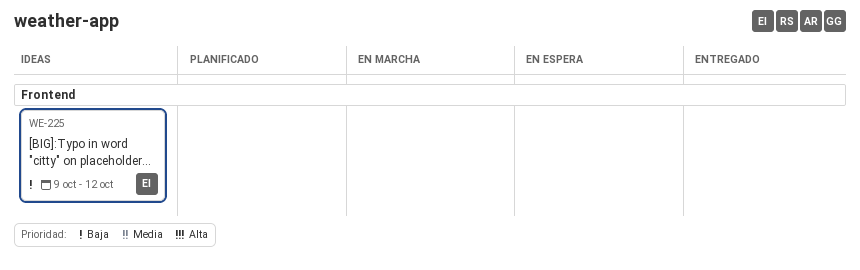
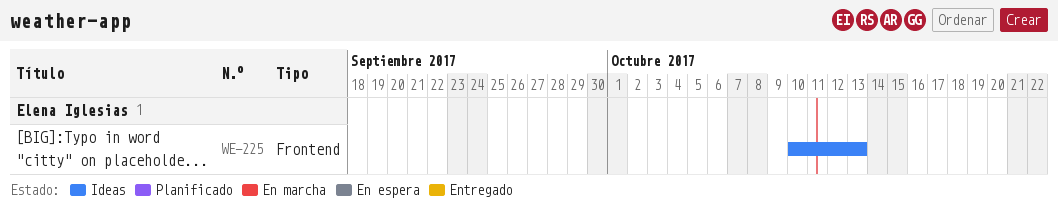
WE-225, start: Oct 9 -> Oct 10
WE-225, due: Oct 12 -> Oct 13

